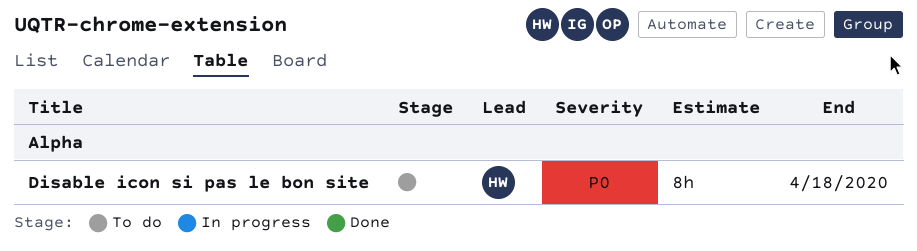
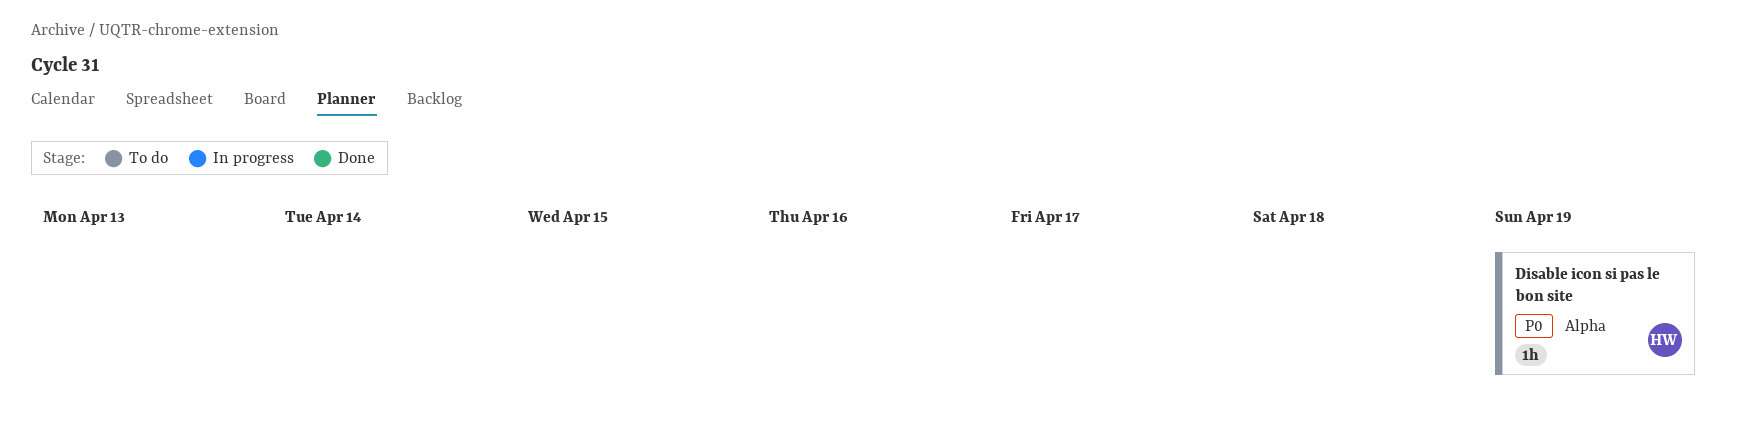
Disable icon si pas le bon site, estimate: 8h -> 1h
Disable icon si pas le bon site, due: Apr 18 -> Apr 19

